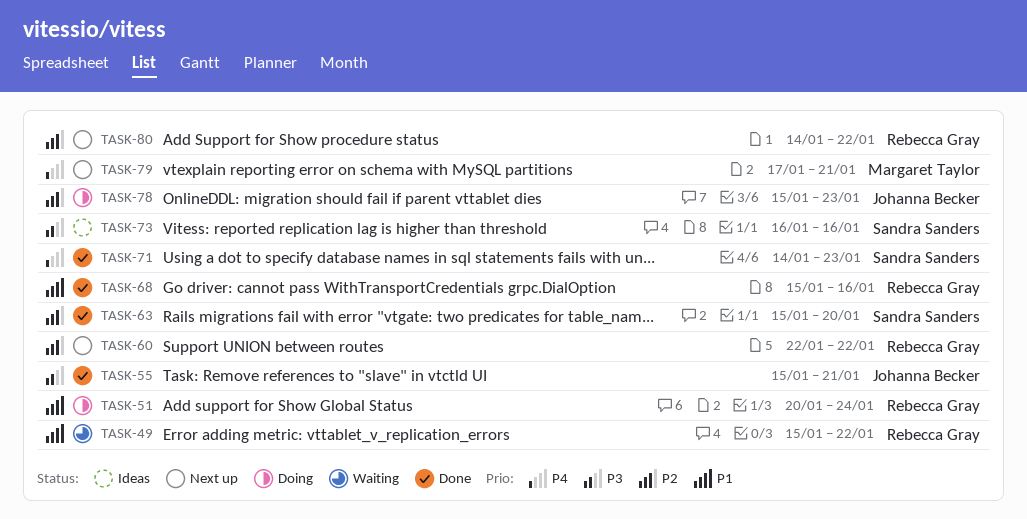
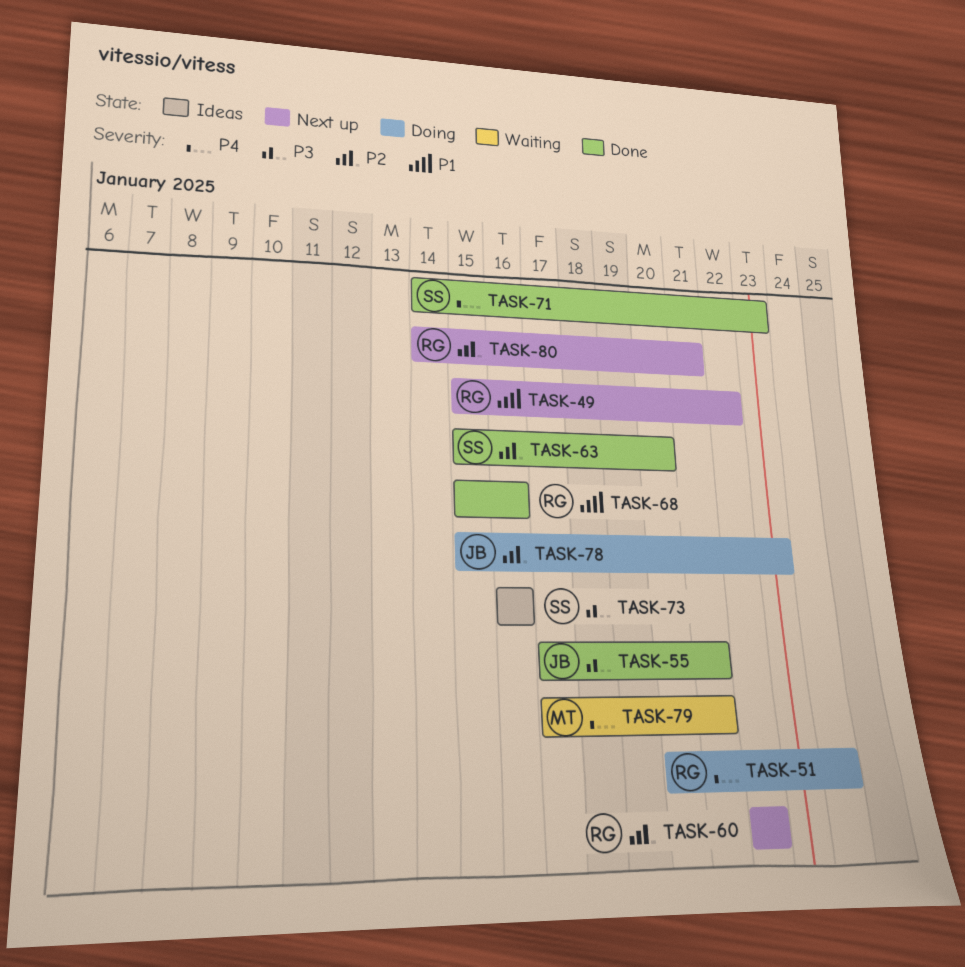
TASK-49, status: Waiting -> Next up
TASK-51, priority: P1 -> P4
TASK-55, start: Jan 15 -> Jan 17
TASK-79, status: Next up -> Waiting
TASK-80, due: Jan 22 -> Jan 21

